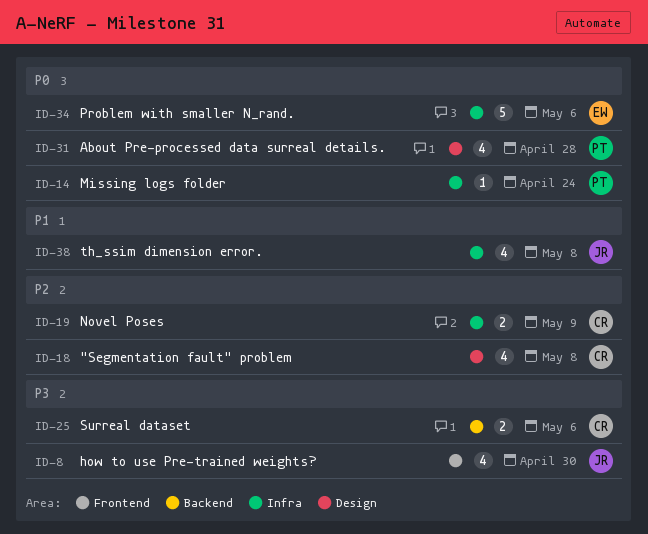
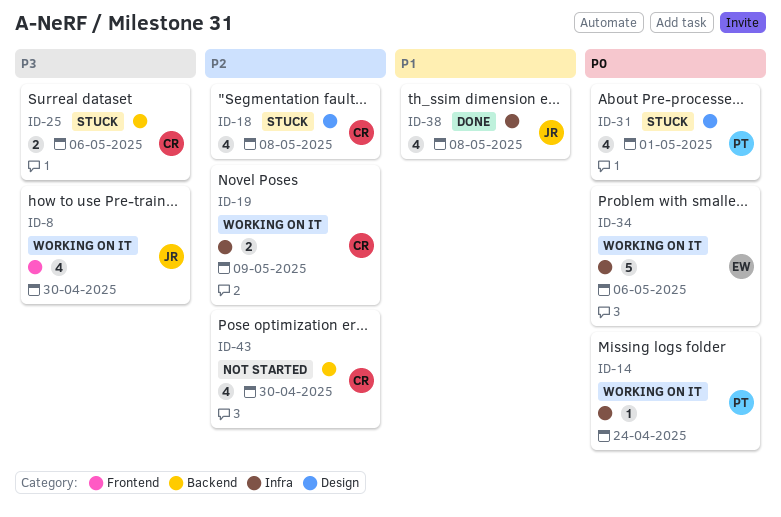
ID-31, due: Apr 28 -> May 1
ID-43: none -> present

